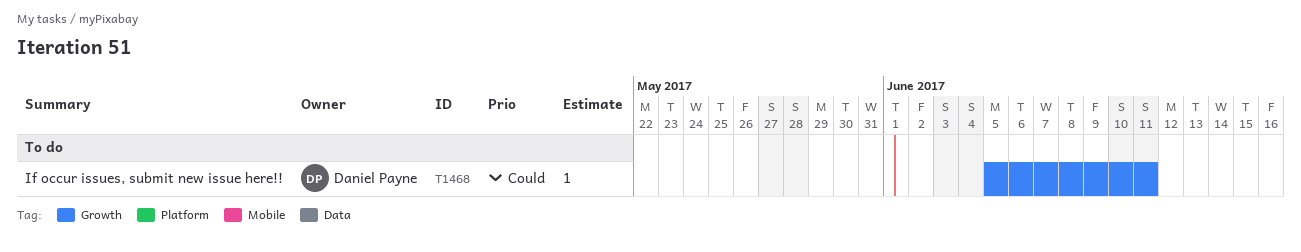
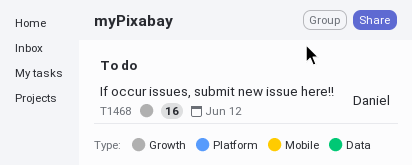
T1468, estimate: 1 -> 16
T1468, due: Jun 11 -> Jun 12

